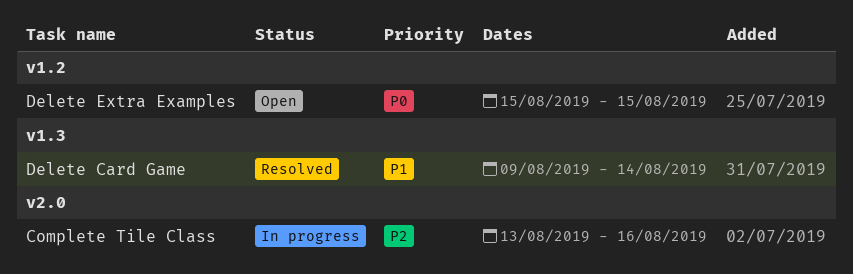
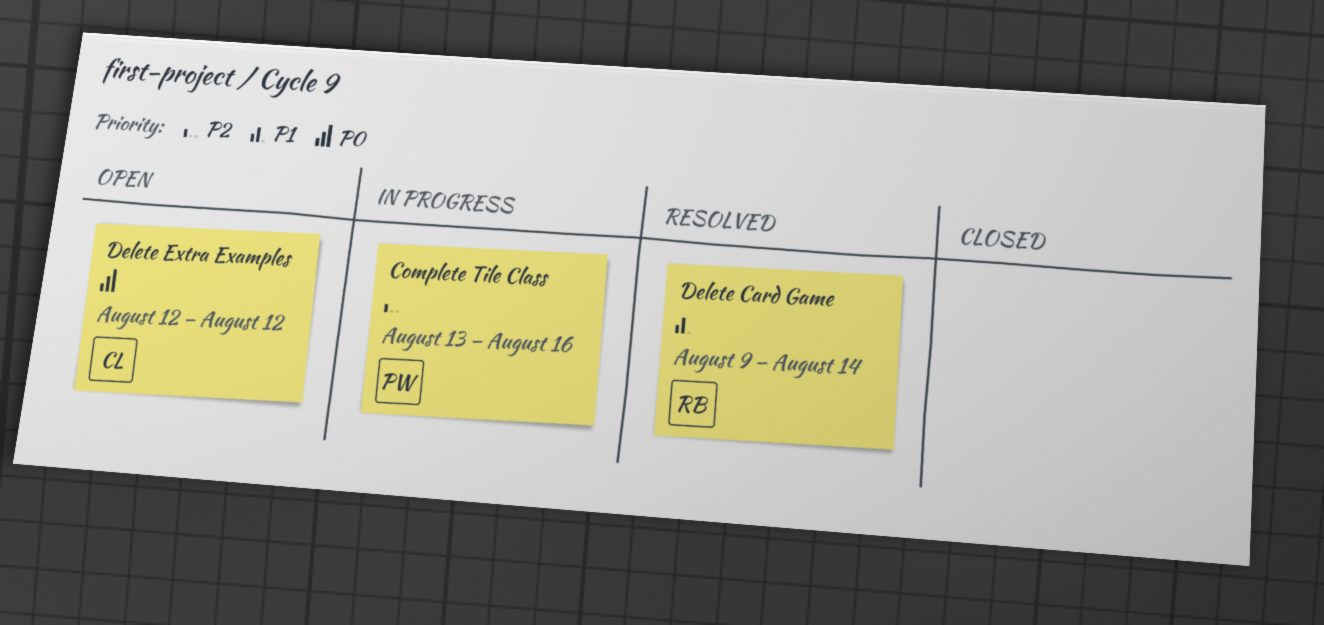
Delete Extra Examples, start: Aug 15 -> Aug 12
Delete Extra Examples, due: Aug 15 -> Aug 12

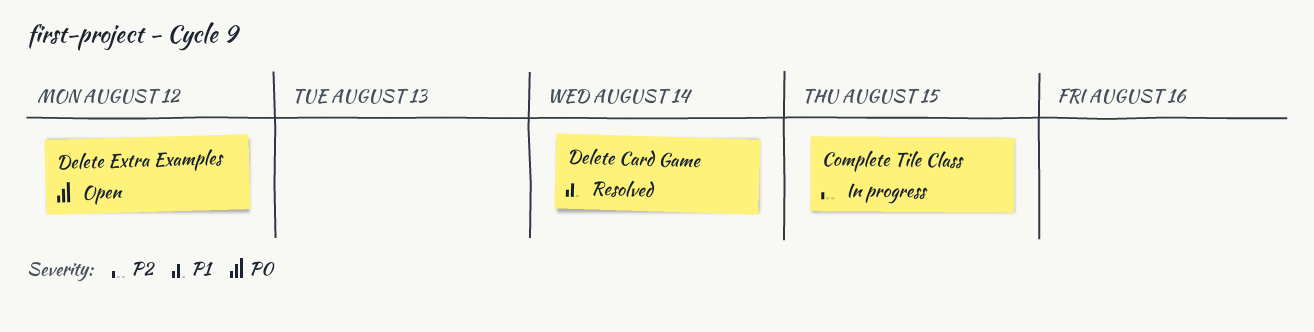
Complete Tile Class, due: Aug 16 -> Aug 15

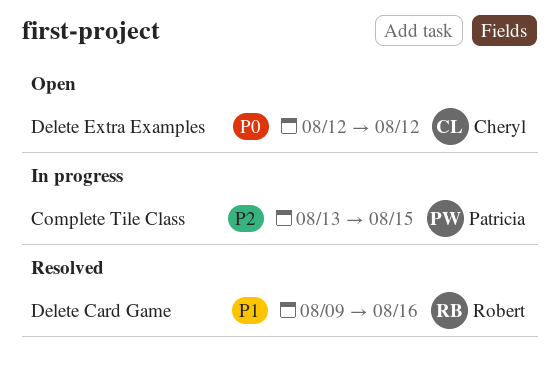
Delete Card Game, due: Aug 14 -> Aug 16

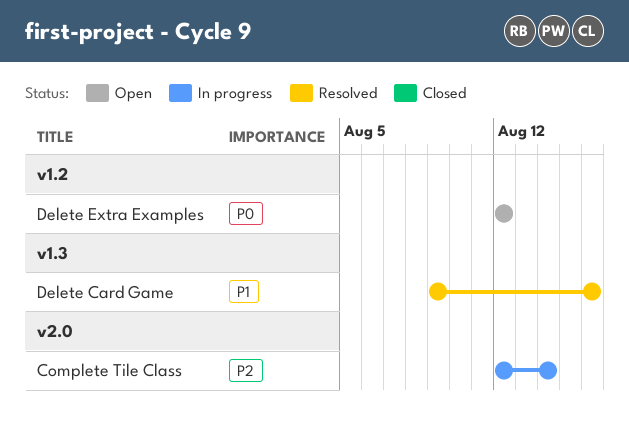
Complete Tile Class, start: Aug 13 -> Aug 12
Complete Tile Class, due: Aug 15 -> Aug 14

